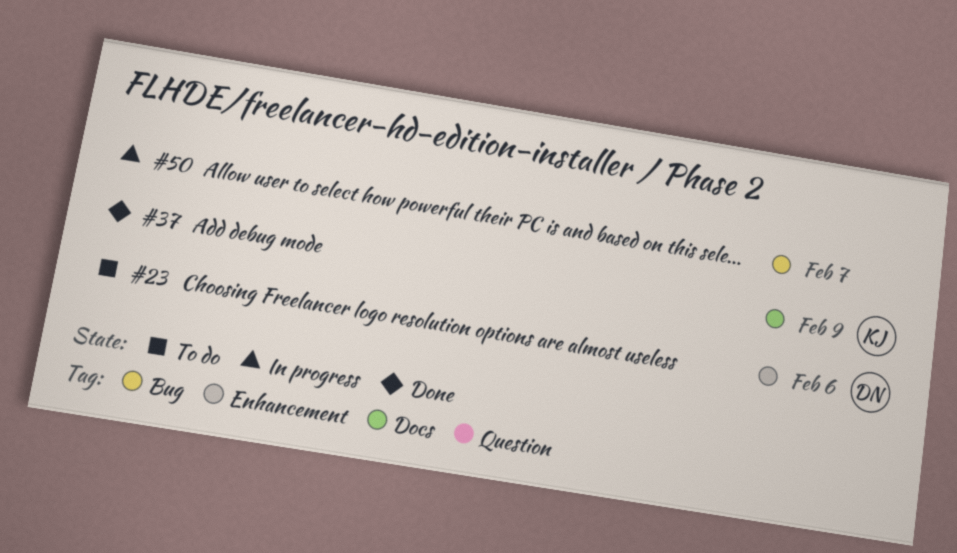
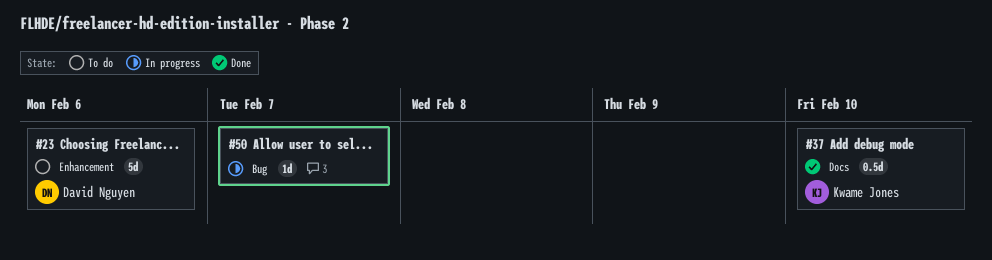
#37, due: Feb 9 -> Feb 10

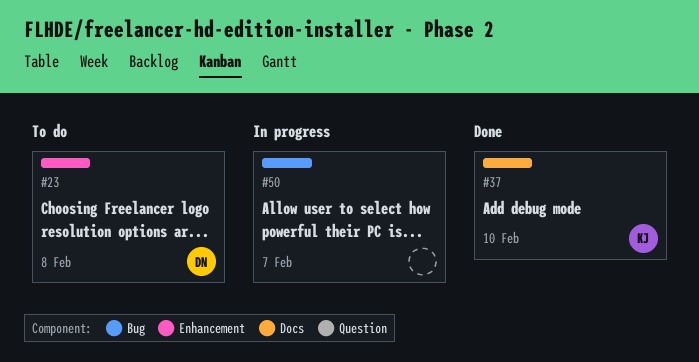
#23, due: Feb 6 -> Feb 8

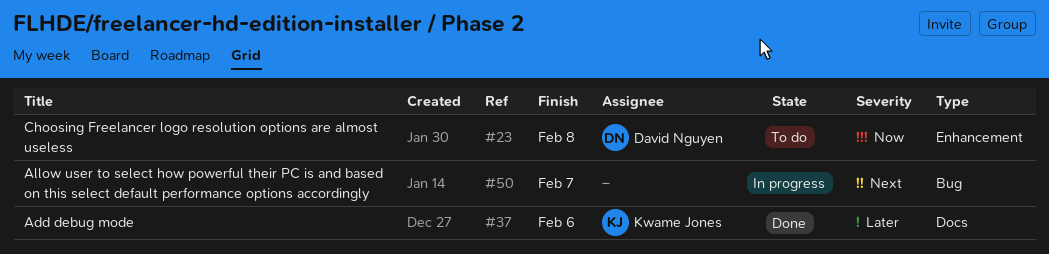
#37, due: Feb 10 -> Feb 6

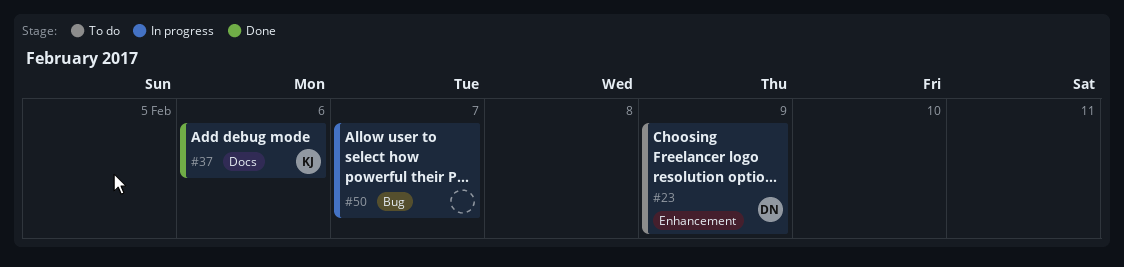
#23, due: Feb 8 -> Feb 9

